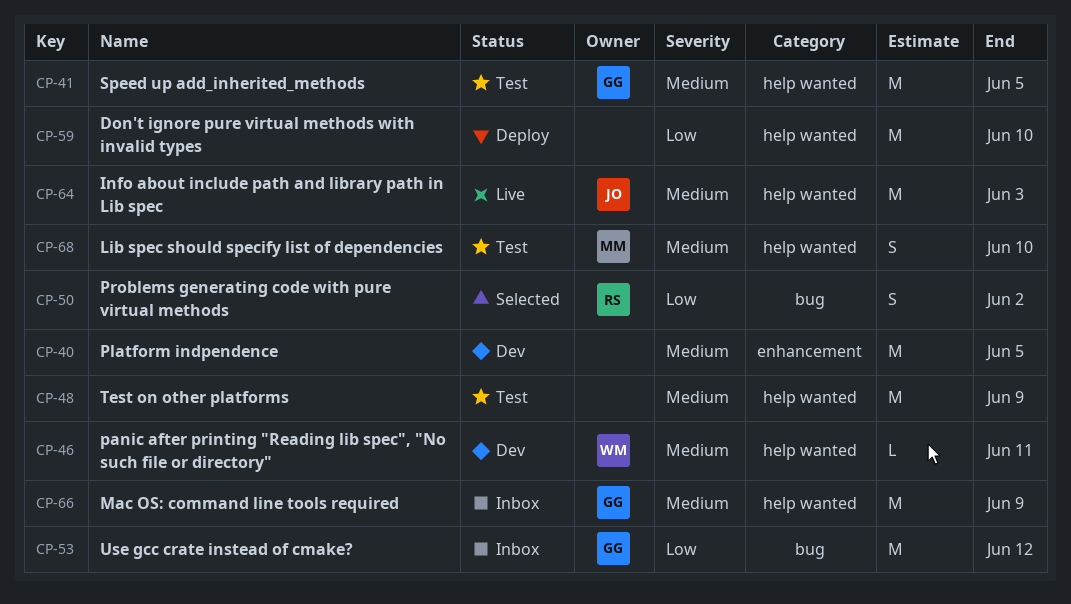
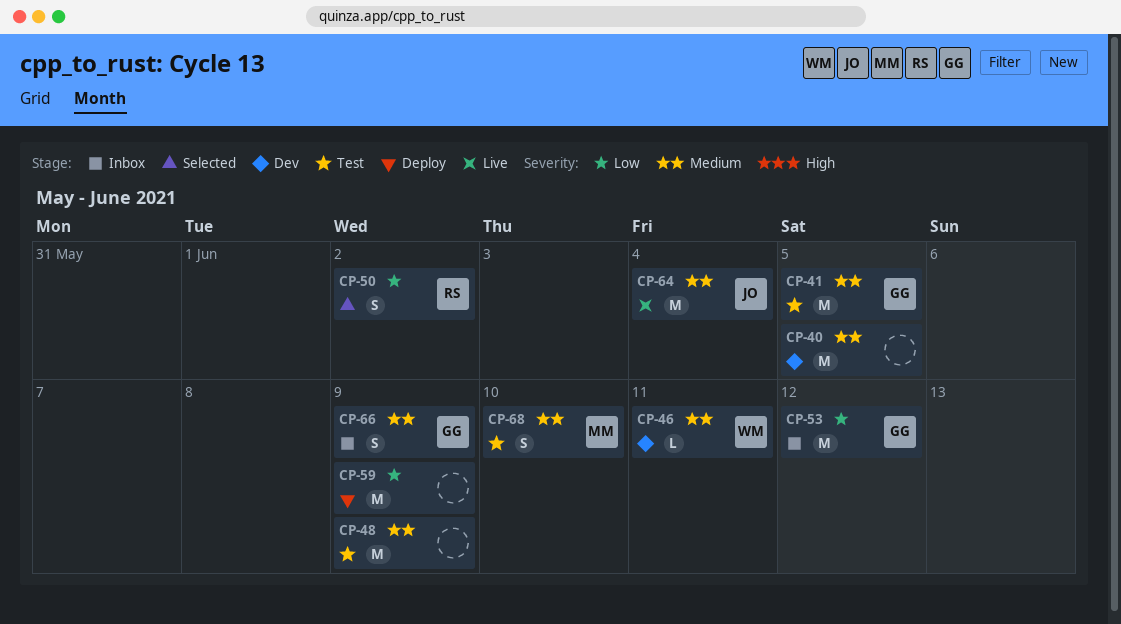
CP-59, due: Jun 10 -> Jun 9
CP-64, due: Jun 3 -> Jun 4
CP-66, estimate: M -> S

